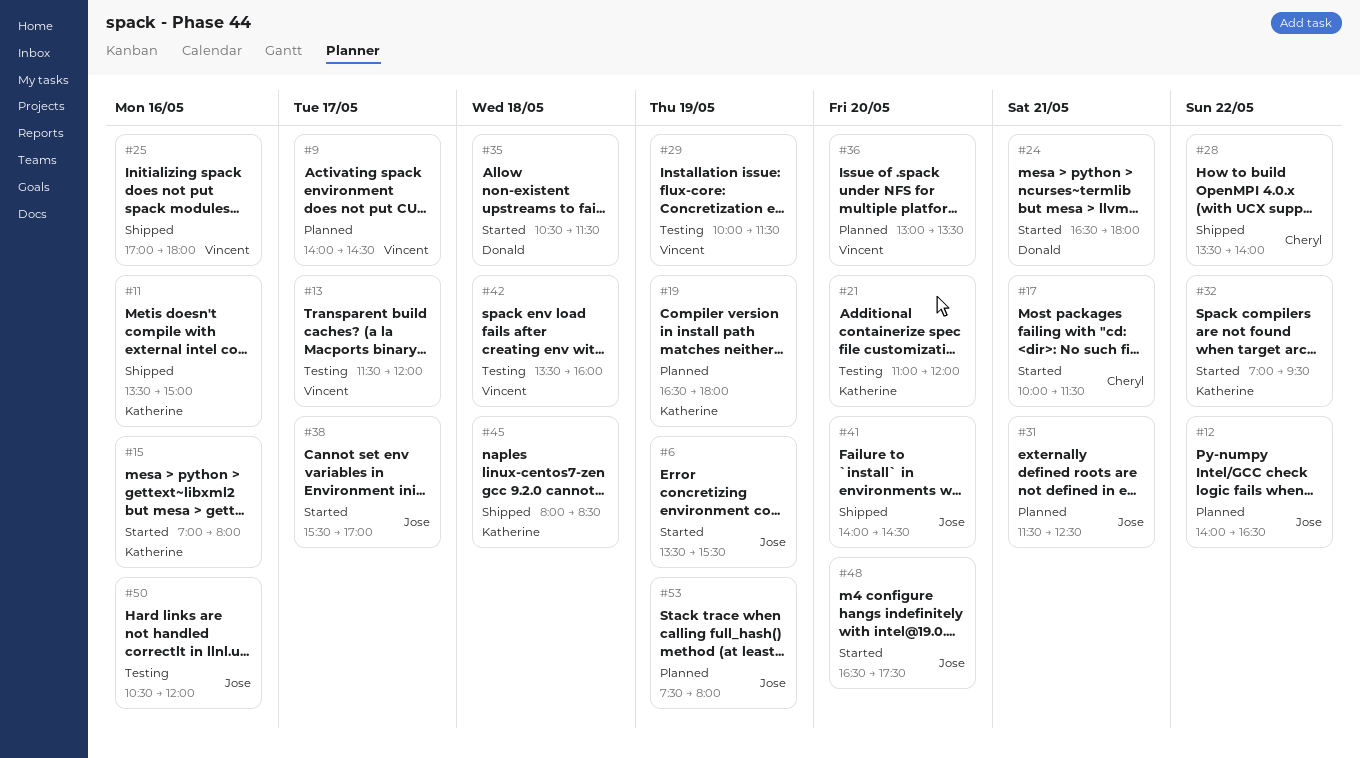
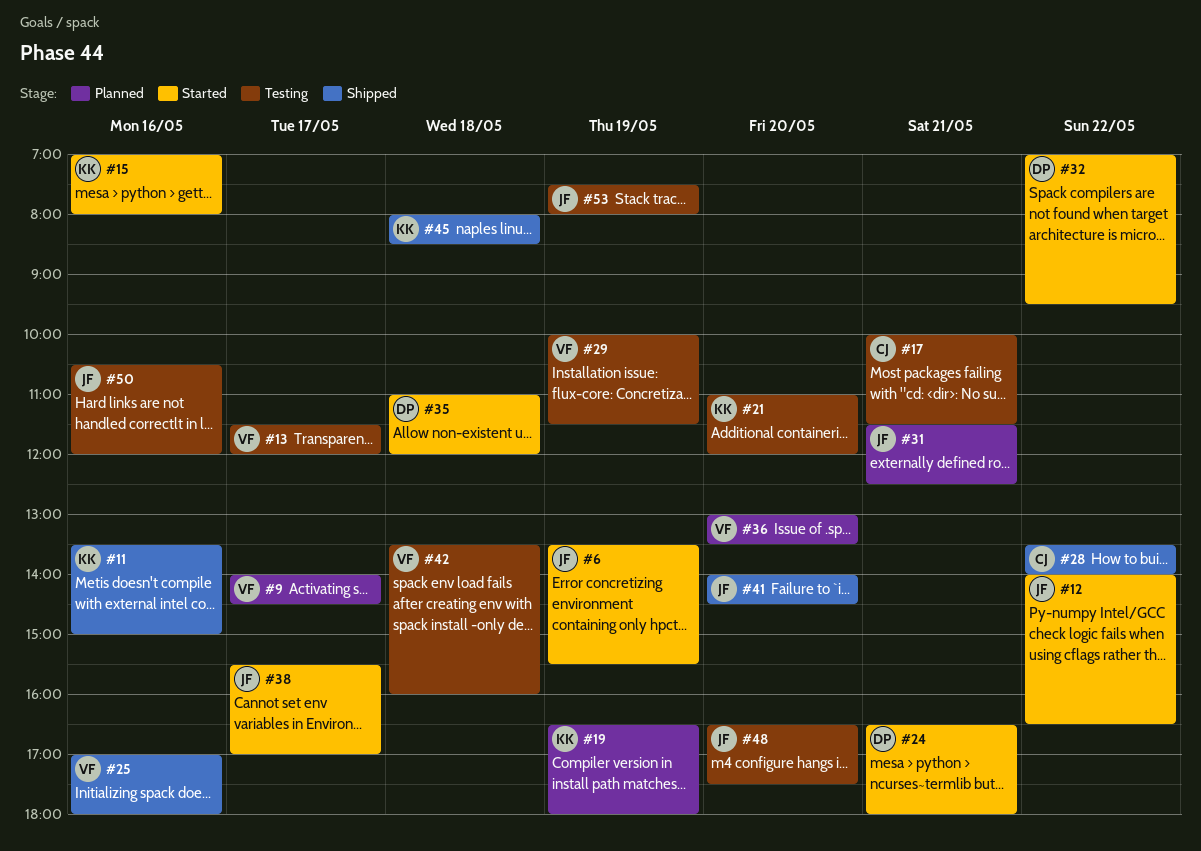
#12, status: Planned -> Started
#17, status: Started -> Testing
#32, owner: Katherine -> Donald
#35, begins: 10:30 -> 11:00
#35, ends: 11:30 -> 12:00
#48, status: Started -> Testing
#53, status: Planned -> Testing

